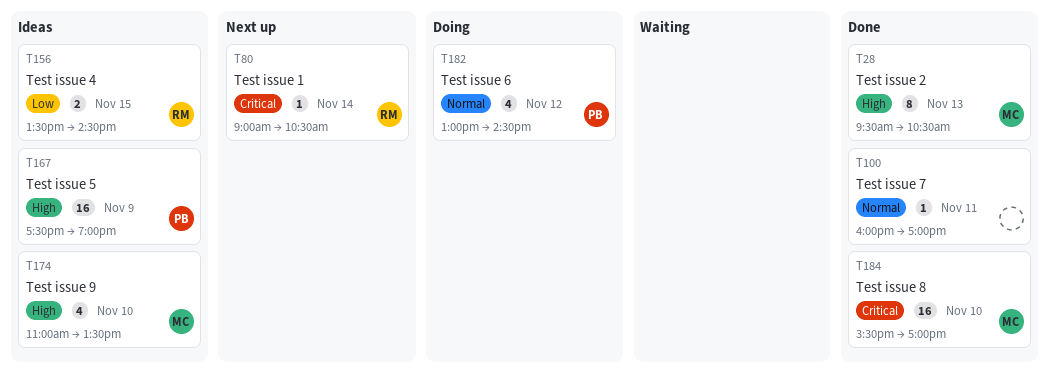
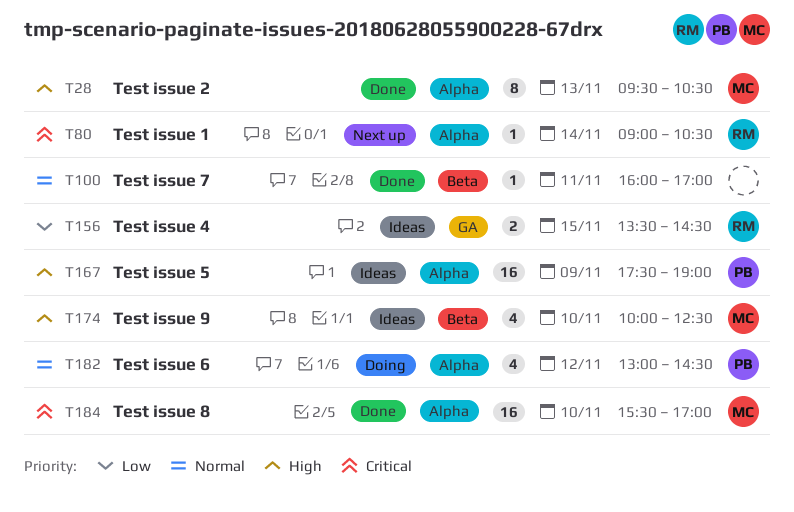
T174, begins: 11:00 -> 10:00
T174, ends: 13:30 -> 12:30

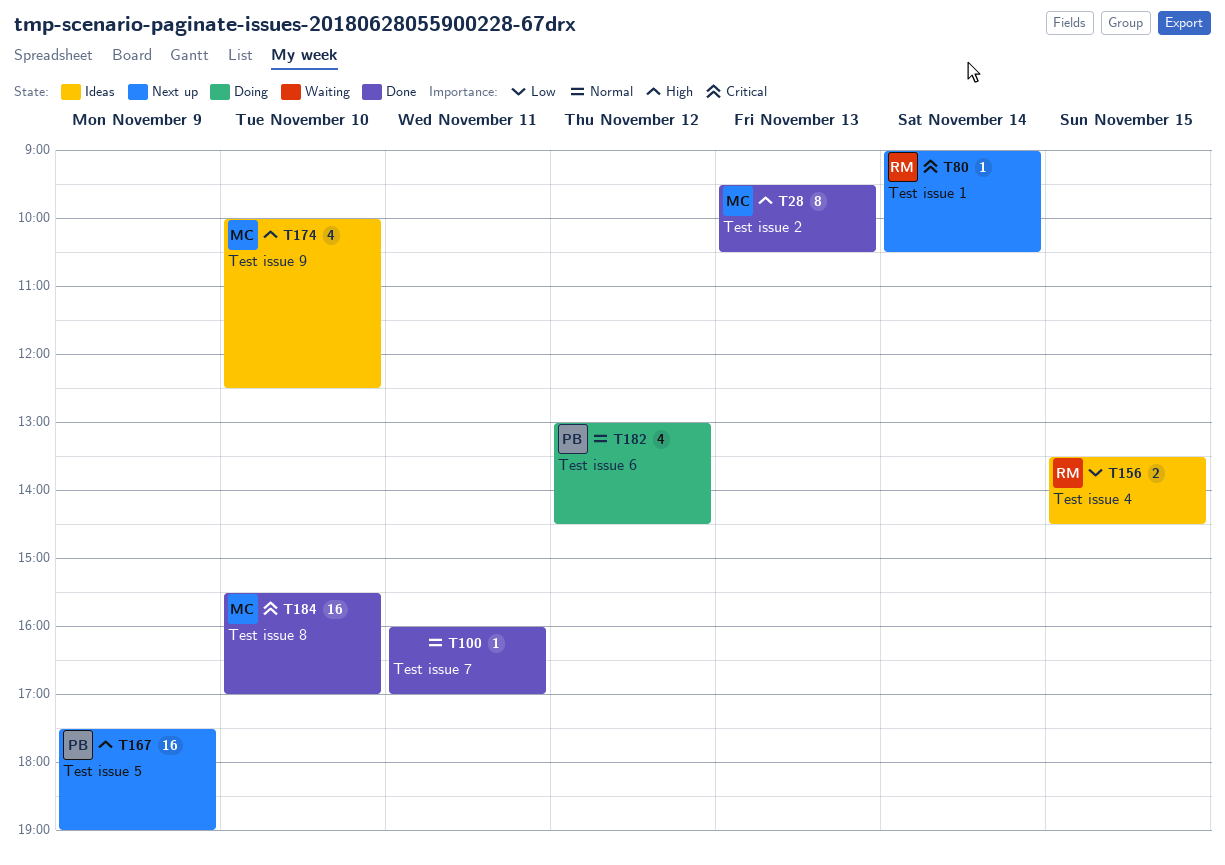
T167, status: Ideas -> Next up

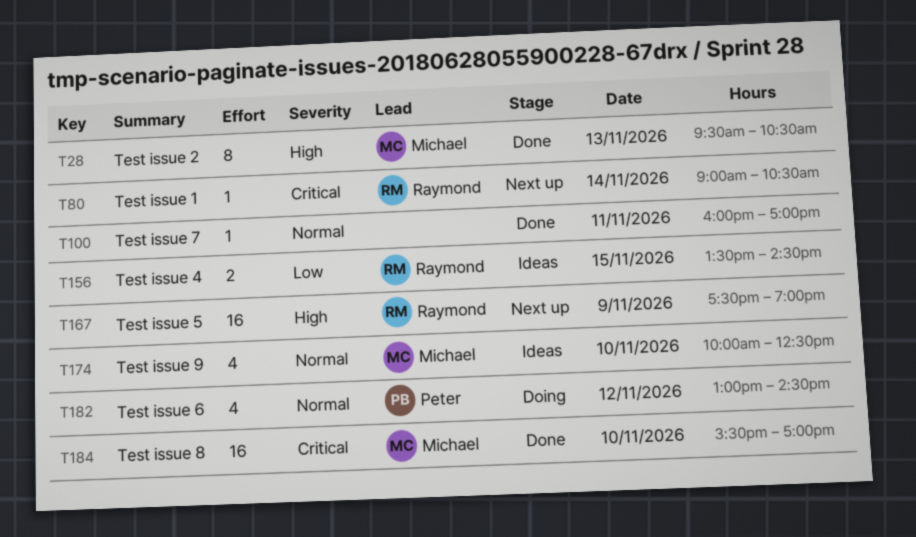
T167, owner: Peter -> Raymond
T174, priority: High -> Normal

